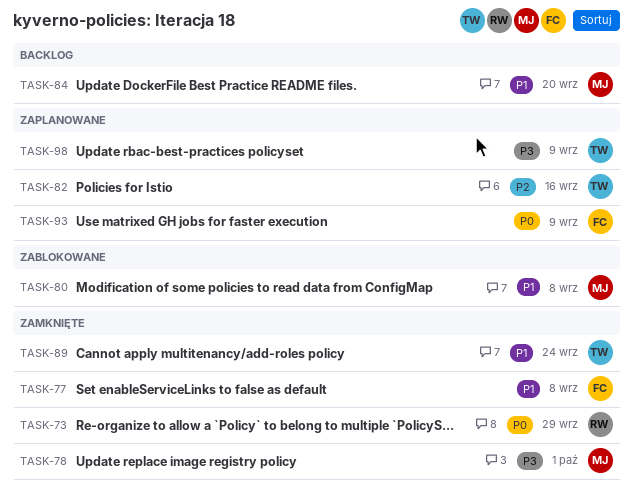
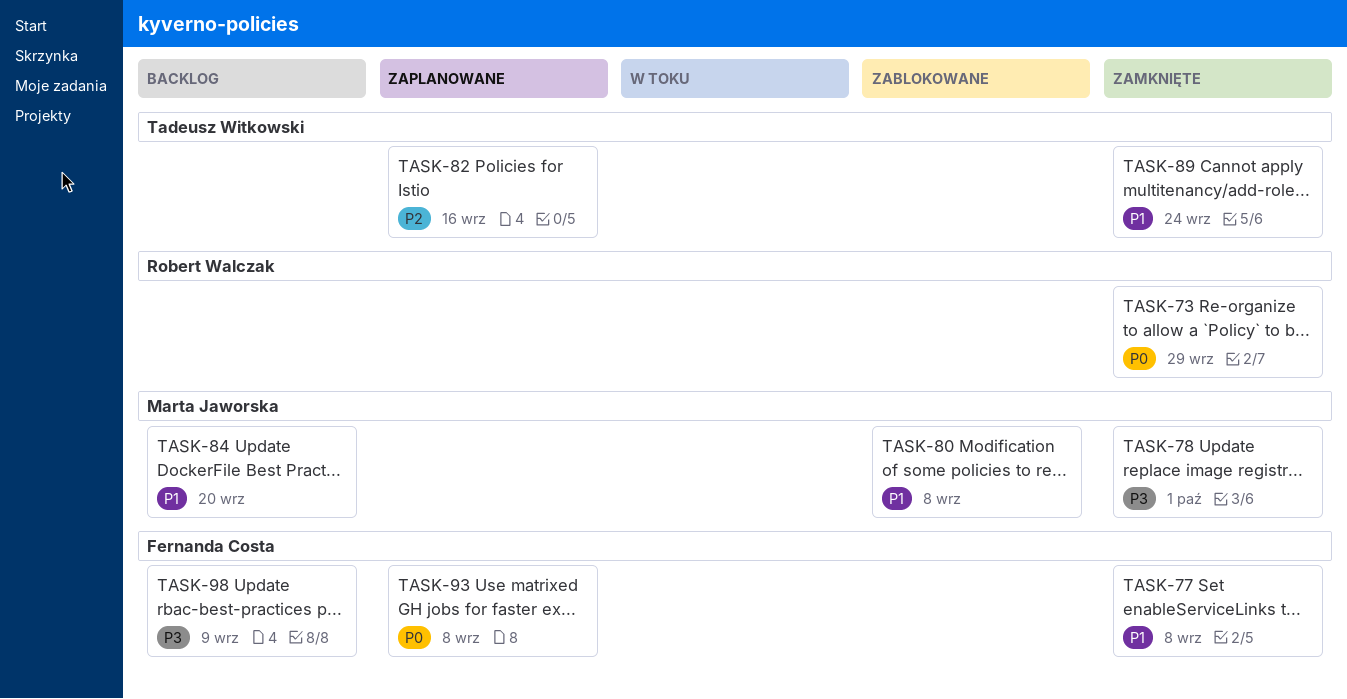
TASK-93, due: Sep 9 -> Sep 8
TASK-98, status: Zaplanowane -> Backlog
TASK-98, owner: Tadeusz Witkowski -> Fernanda Costa

